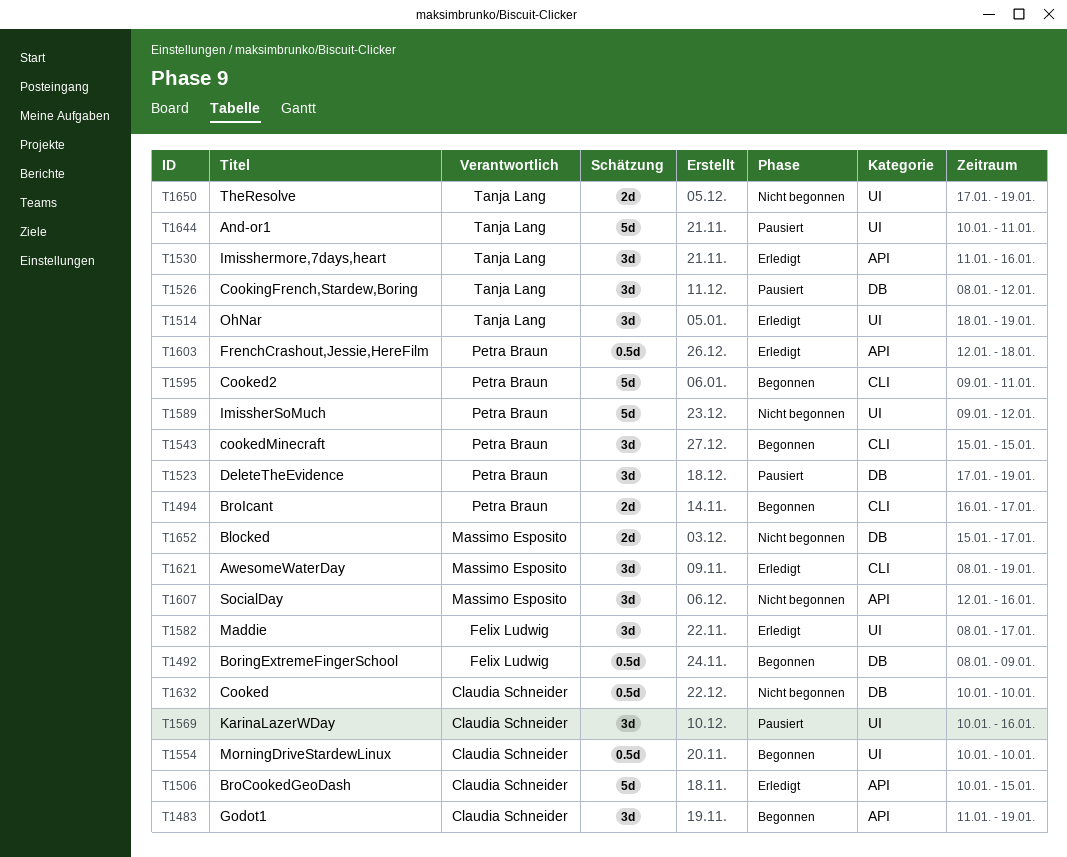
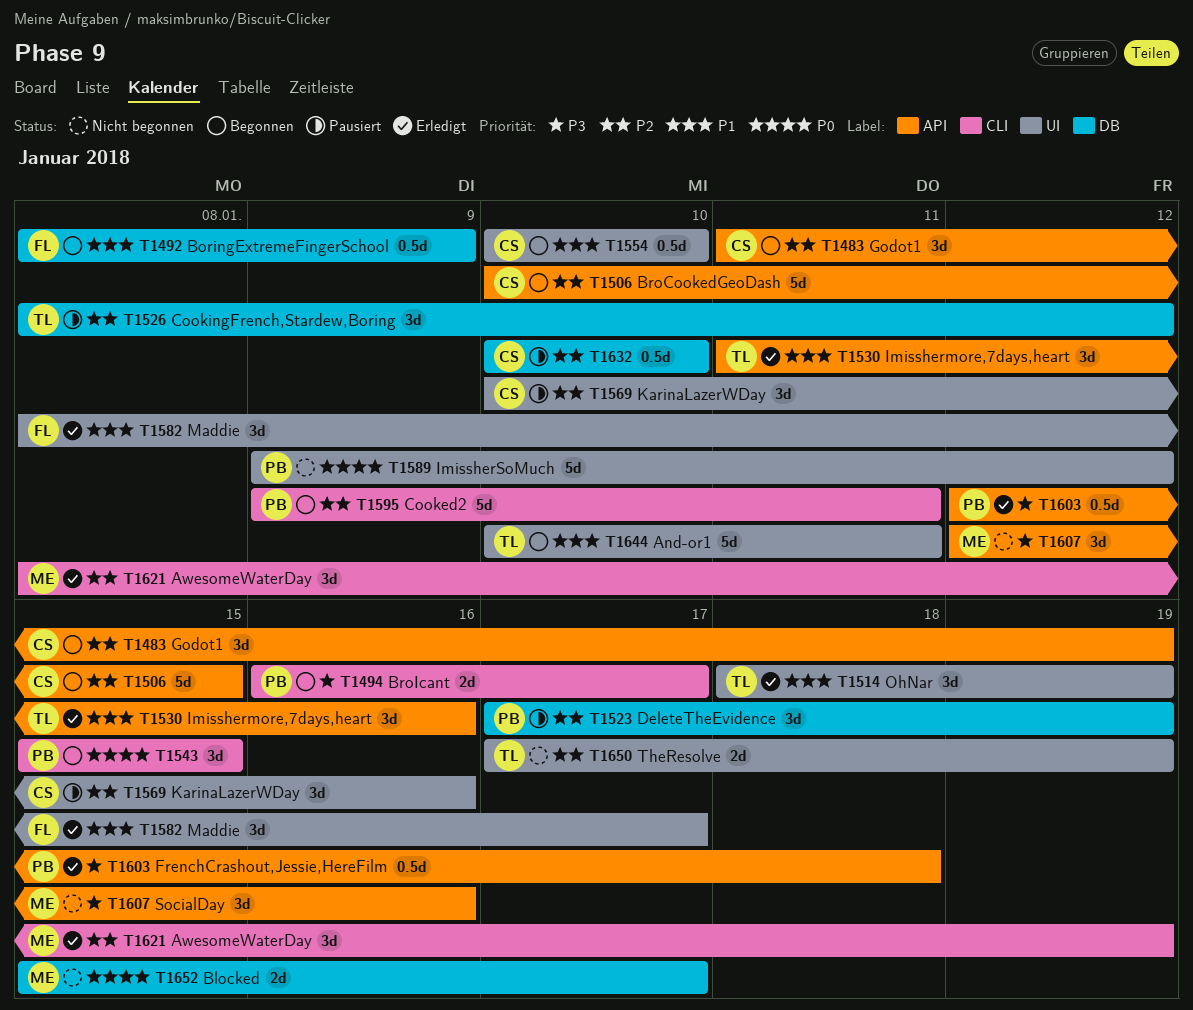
T1506, status: Erledigt -> Begonnen
T1632, status: Nicht begonnen -> Pausiert
T1644, status: Pausiert -> Begonnen

